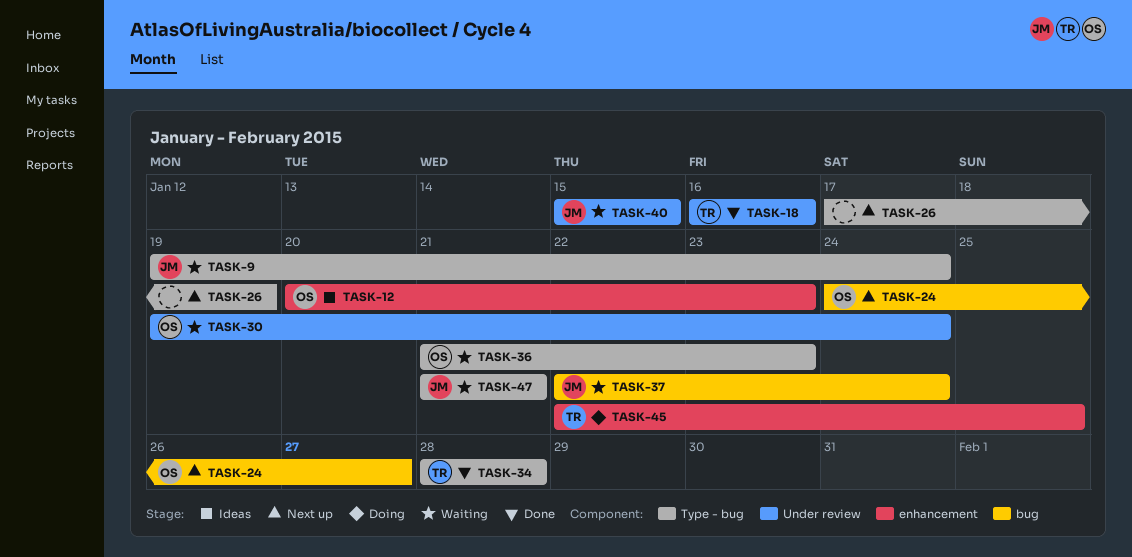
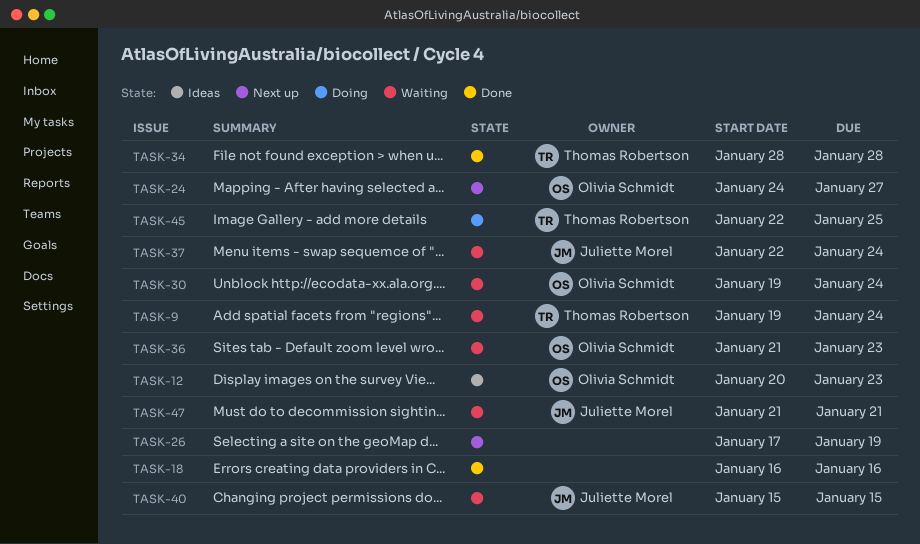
TASK-9, owner: Juliette Morel -> Thomas Robertson
TASK-18, owner: Thomas Robertson -> none

